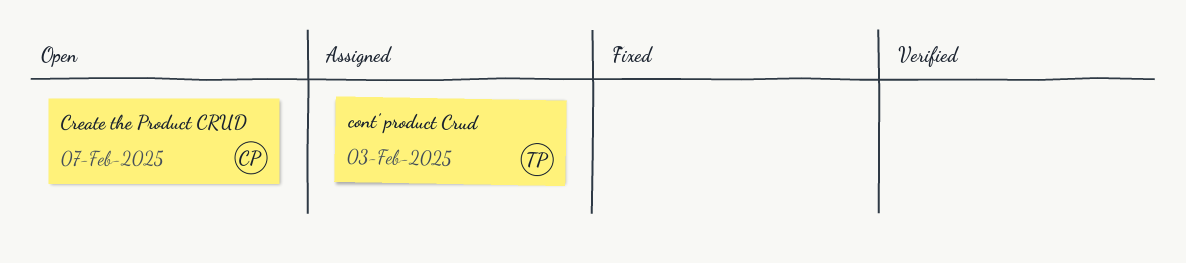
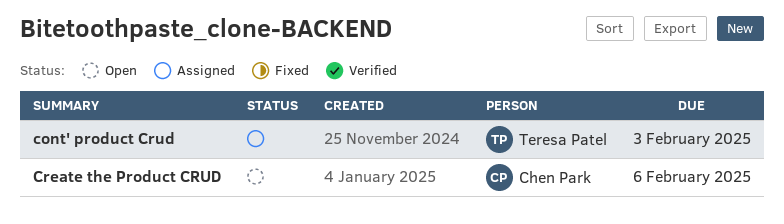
Create the Product CRUD, due: Feb 7 -> Feb 6

